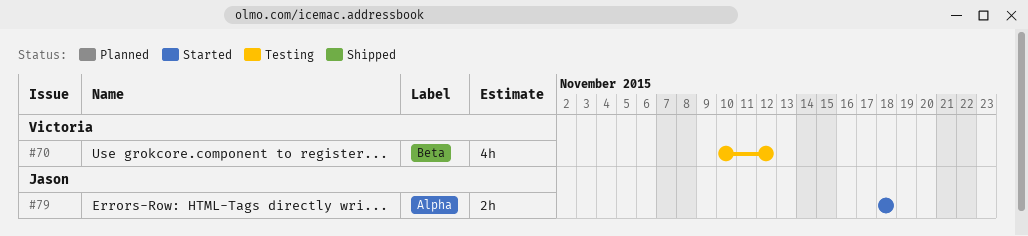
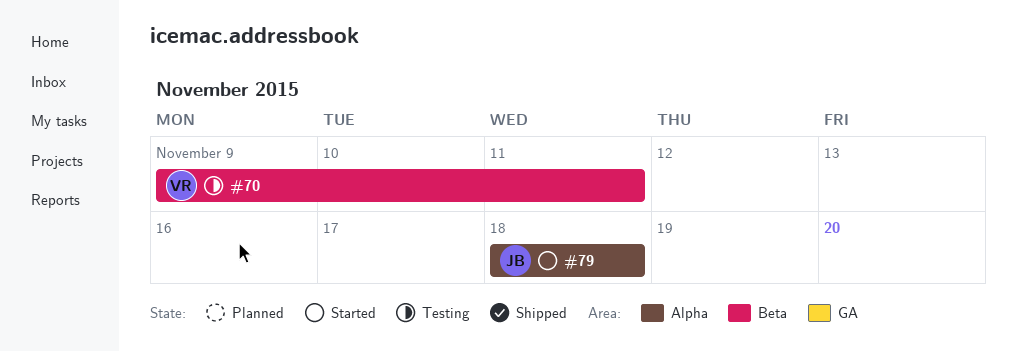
#70, start: Nov 10 -> Nov 9
#70, due: Nov 12 -> Nov 11

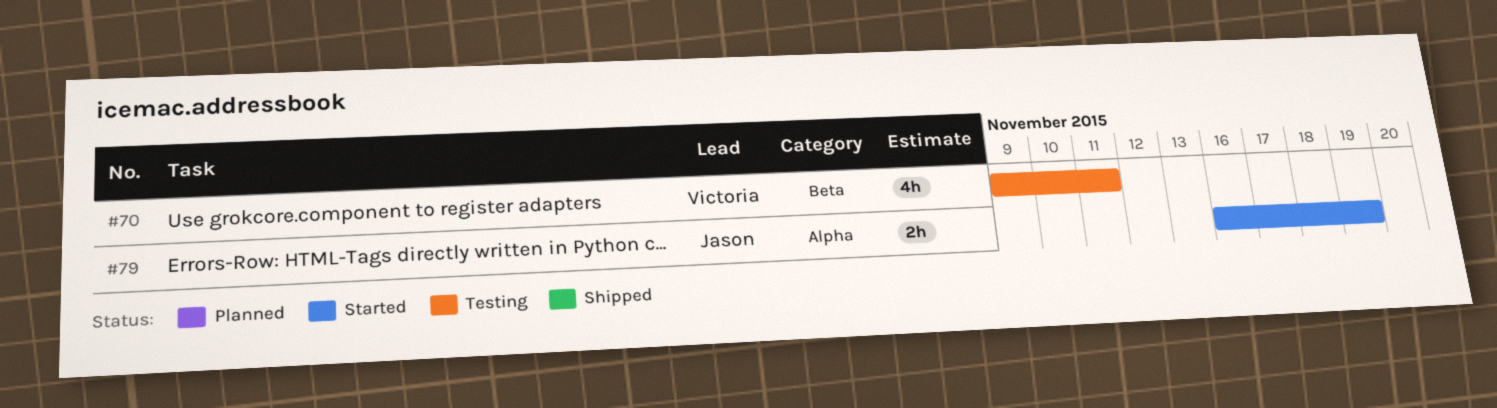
#79, start: Nov 18 -> Nov 16
#79, due: Nov 18 -> Nov 19

